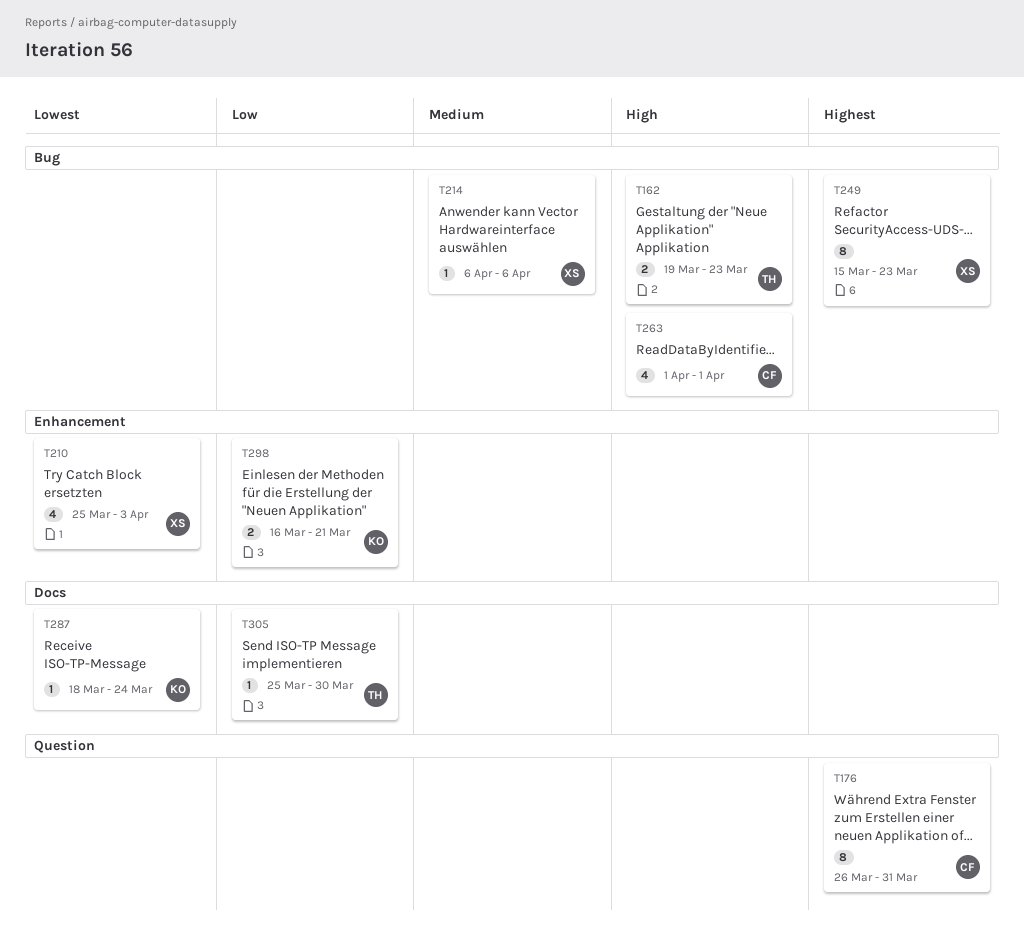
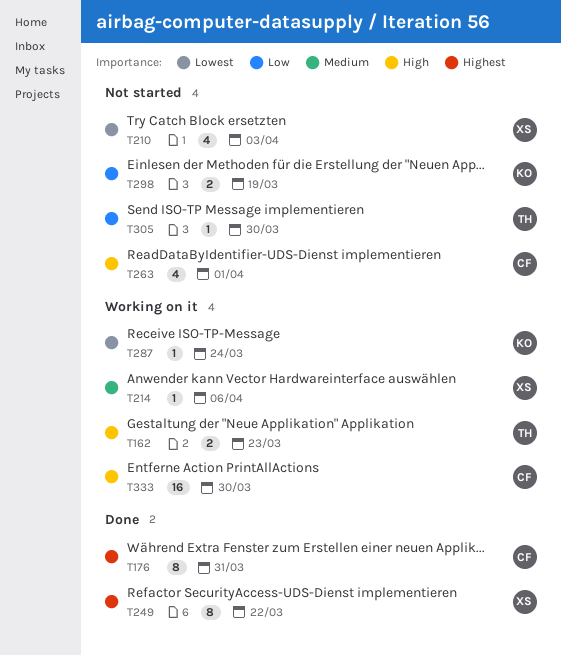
T249, due: Mar 23 -> Mar 22
T298, due: Mar 21 -> Mar 19
T333: none -> present

